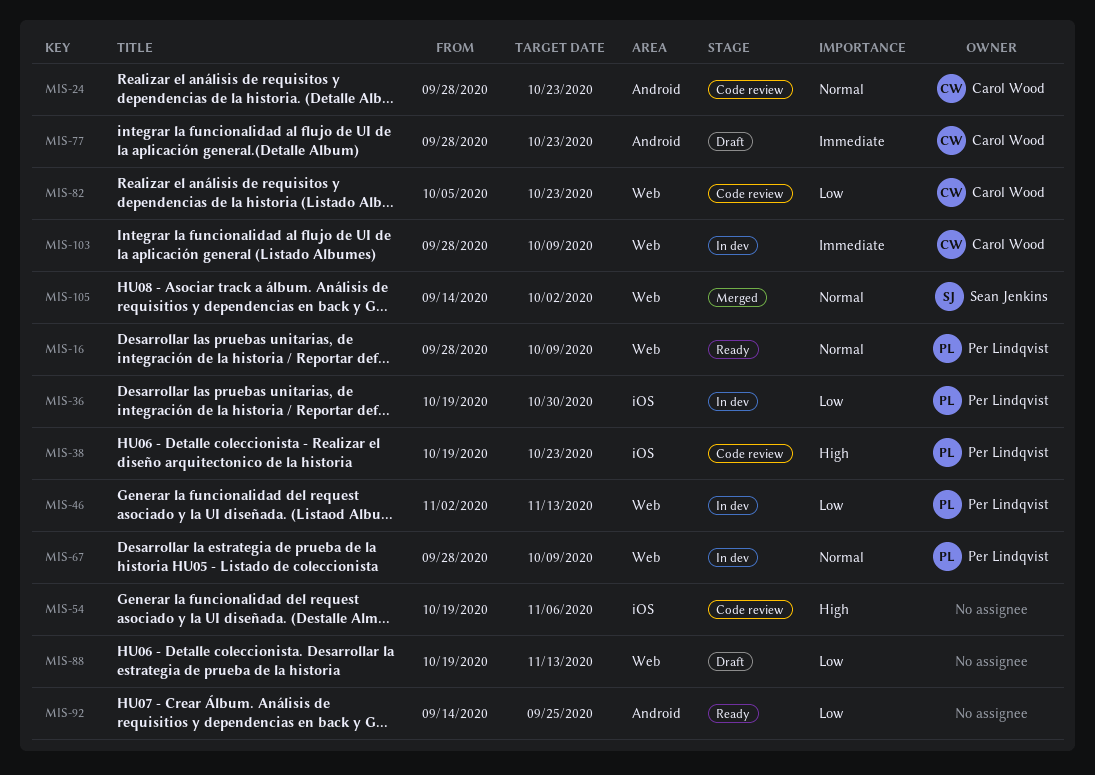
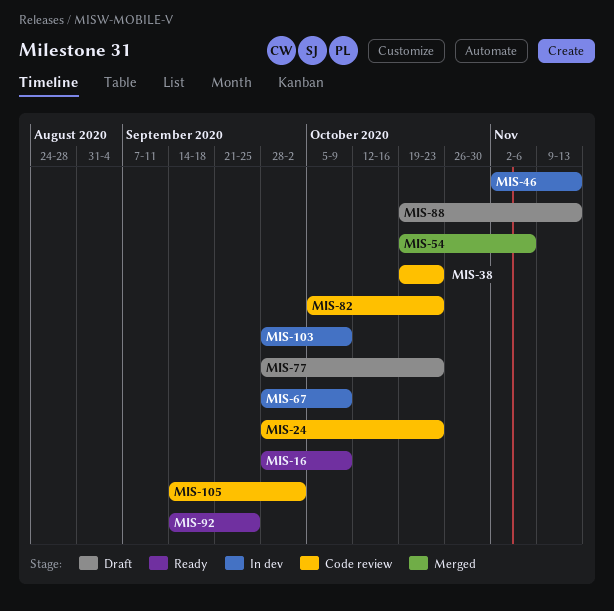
MIS-36: present -> none
MIS-54, status: Code review -> Merged
MIS-105, status: Merged -> Code review

